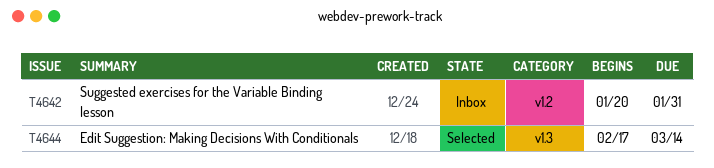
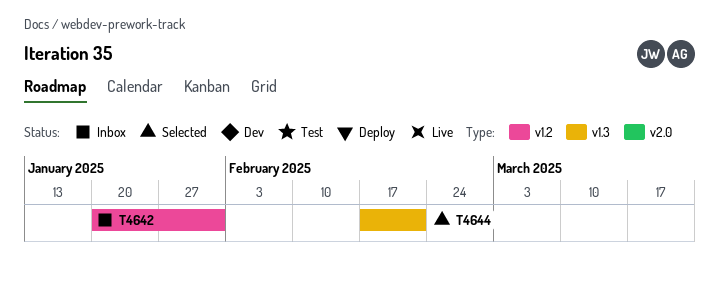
T4644, due: Mar 14 -> Feb 21

